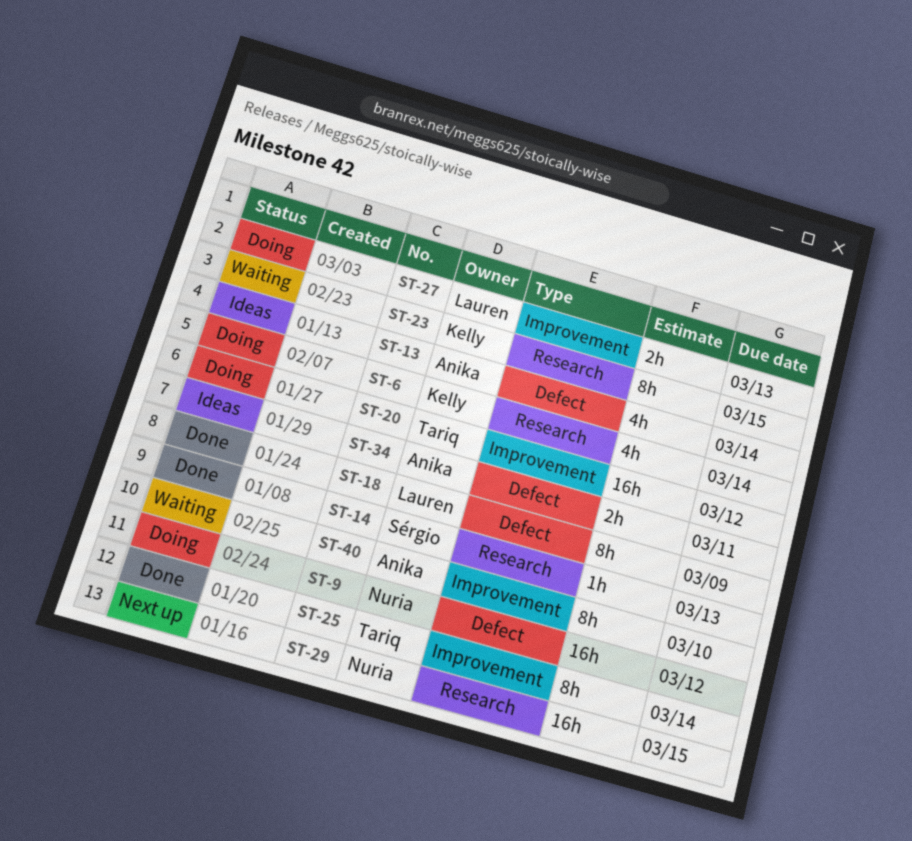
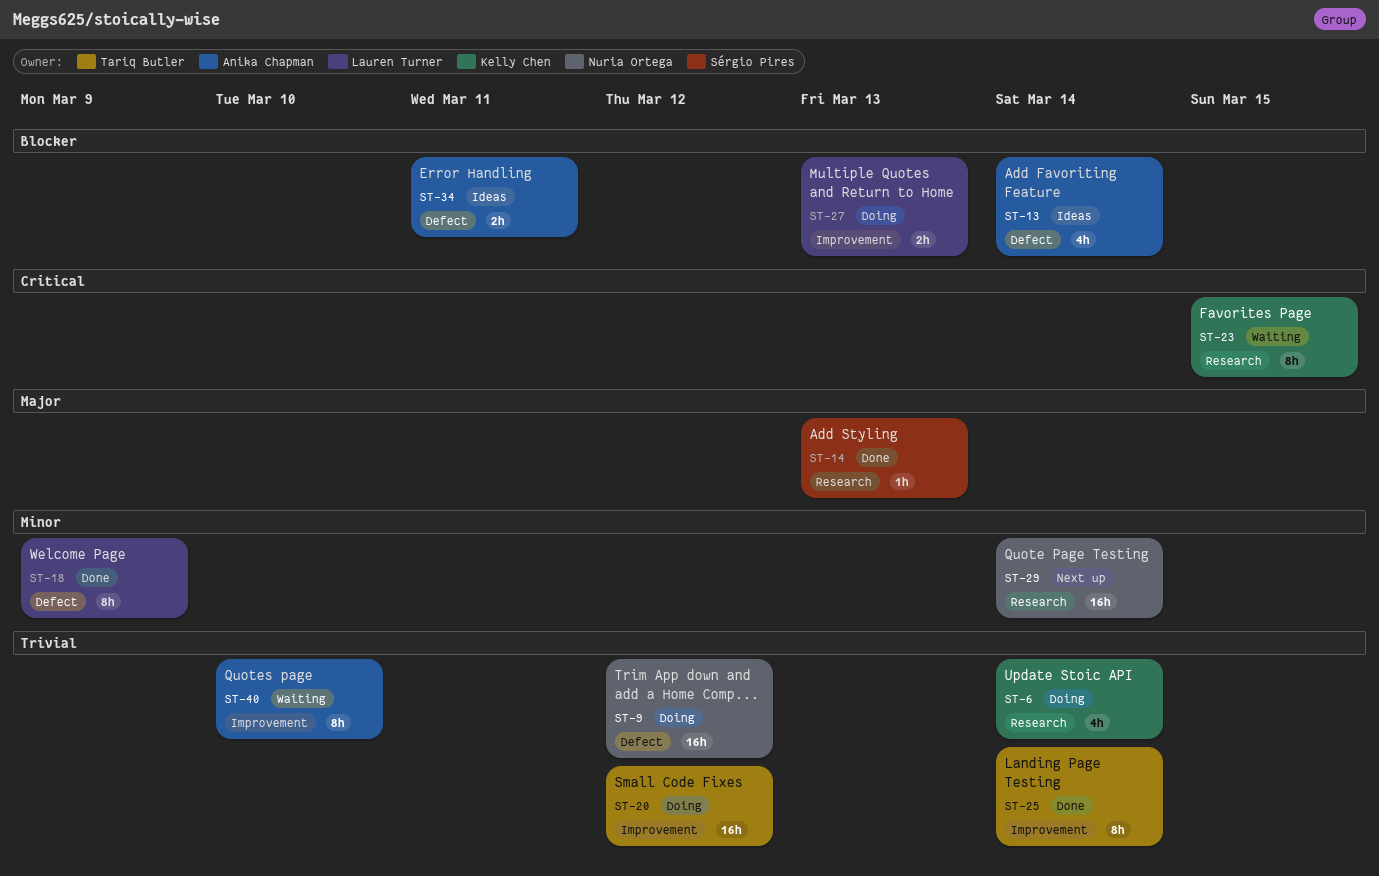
ST-29, due: Mar 15 -> Mar 14

